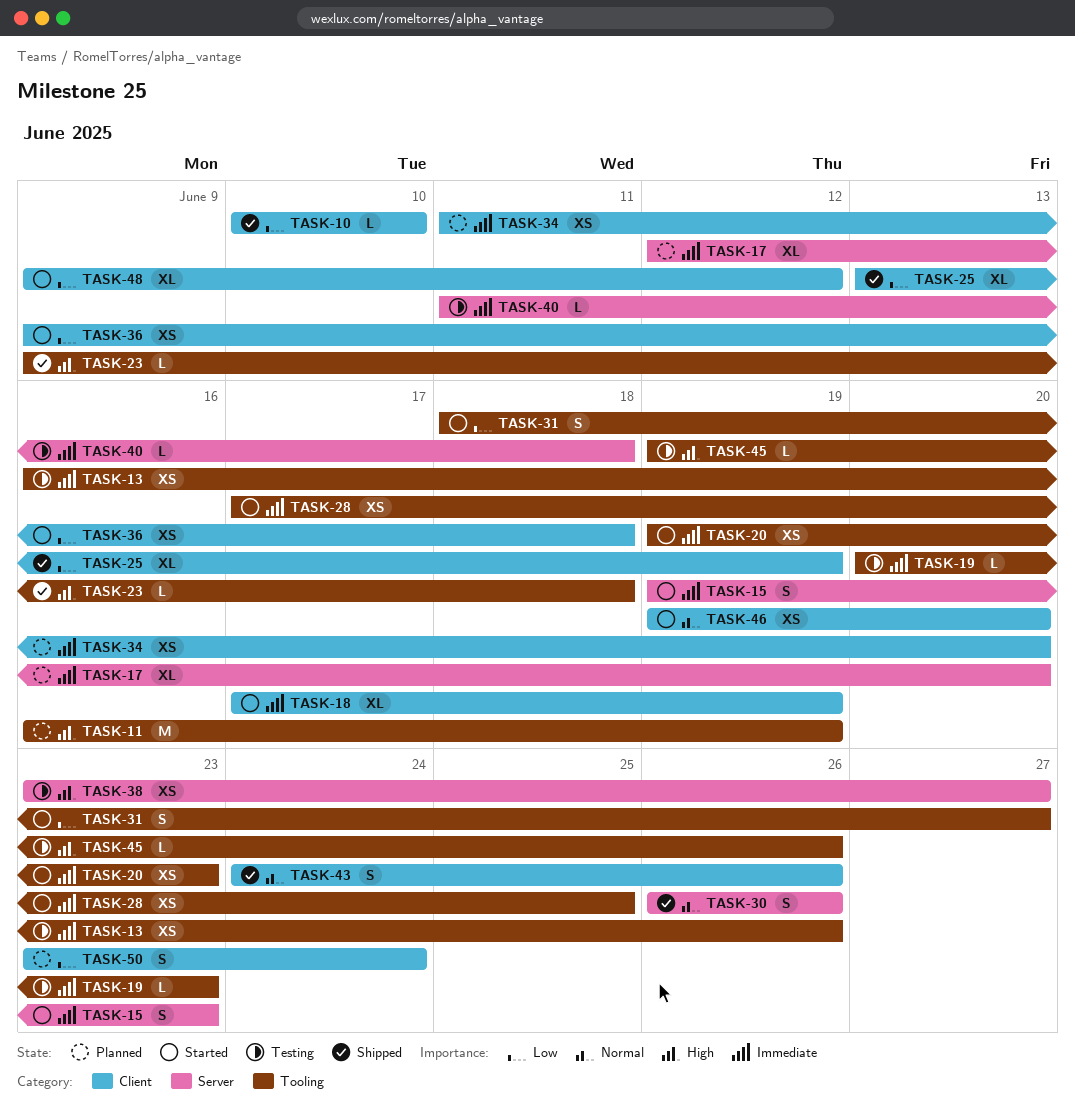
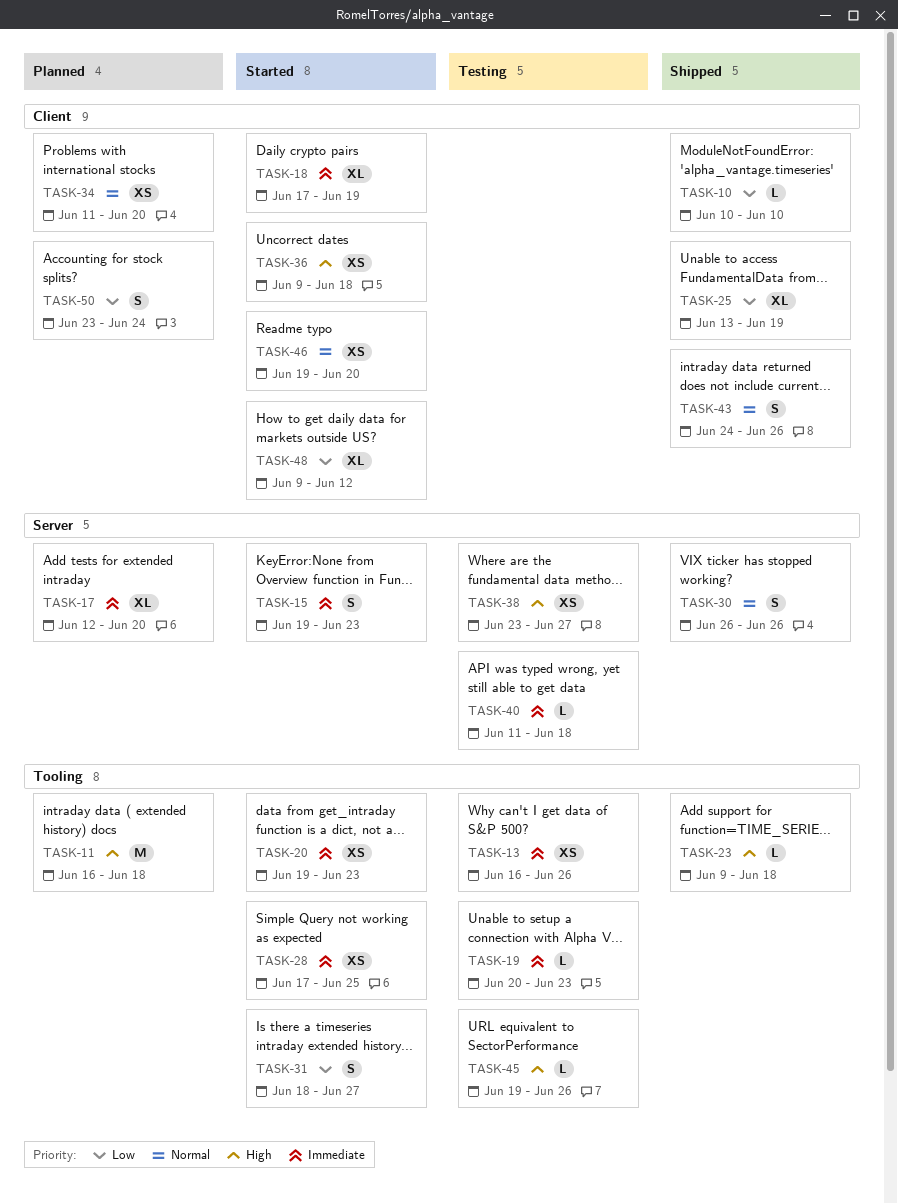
TASK-11, due: Jun 19 -> Jun 18
TASK-34, priority: Immediate -> Normal
TASK-36, priority: Low -> High

